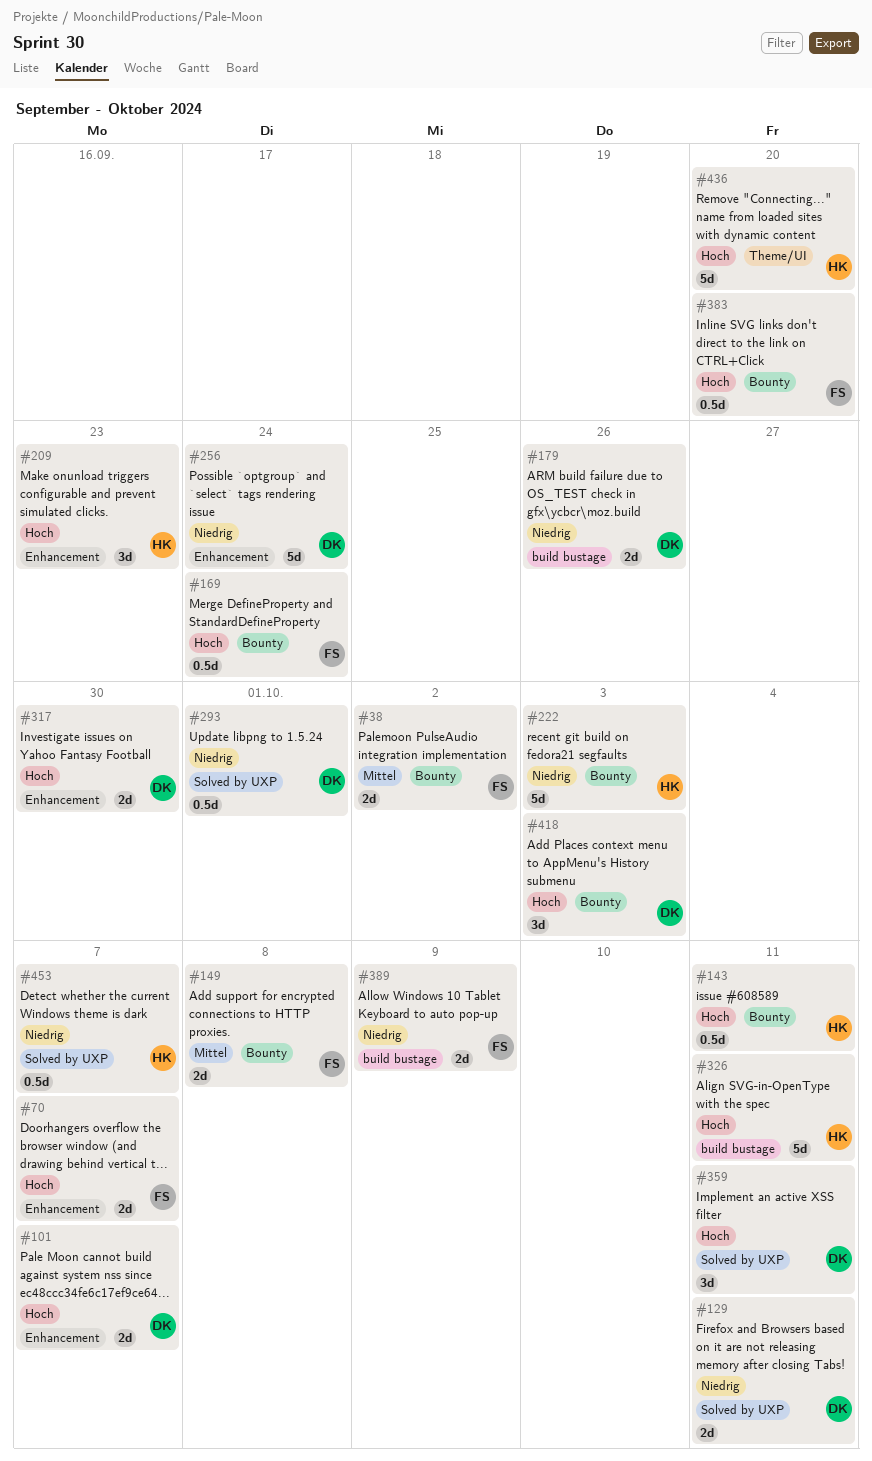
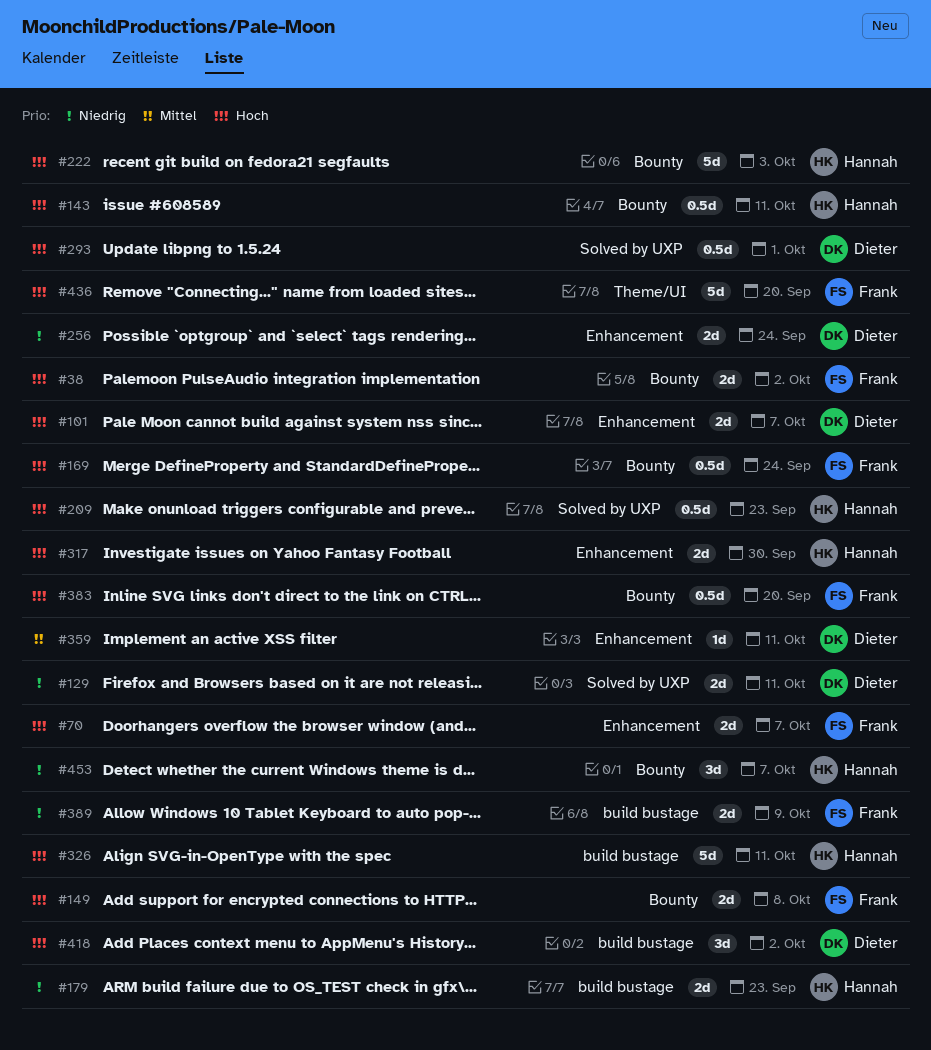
#38, priority: Mittel -> Hoch
#149, priority: Mittel -> Hoch
#179, owner: Dieter -> Hannah
#179, due: Sep 26 -> Sep 23
#209, label: Enhancement -> Solved by UXP
#209, estimate: 3d -> 0.5d
#222, priority: Niedrig -> Hoch
#256, estimate: 5d -> 2d
#293, priority: Niedrig -> Hoch
#317, owner: Dieter -> Hannah
#359, priority: Hoch -> Mittel
#359, label: Solved by UXP -> Enhancement
#359, estimate: 3d -> 1d
#418, label: Bounty -> build bustage
#418, due: Oct 3 -> Oct 2
#436, owner: Hannah -> Frank
#453, label: Solved by UXP -> Bounty
#453, estimate: 0.5d -> 3d

